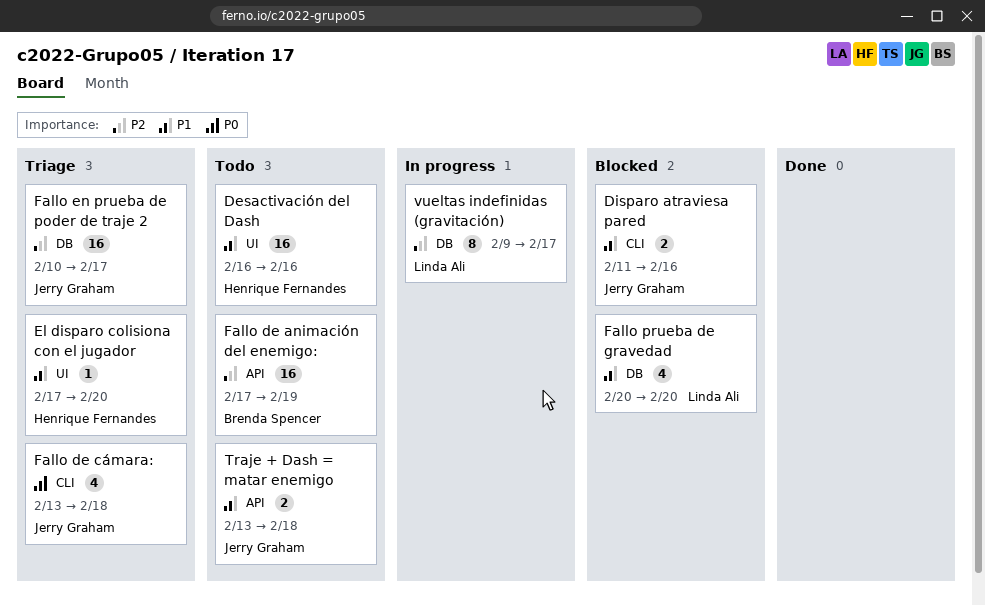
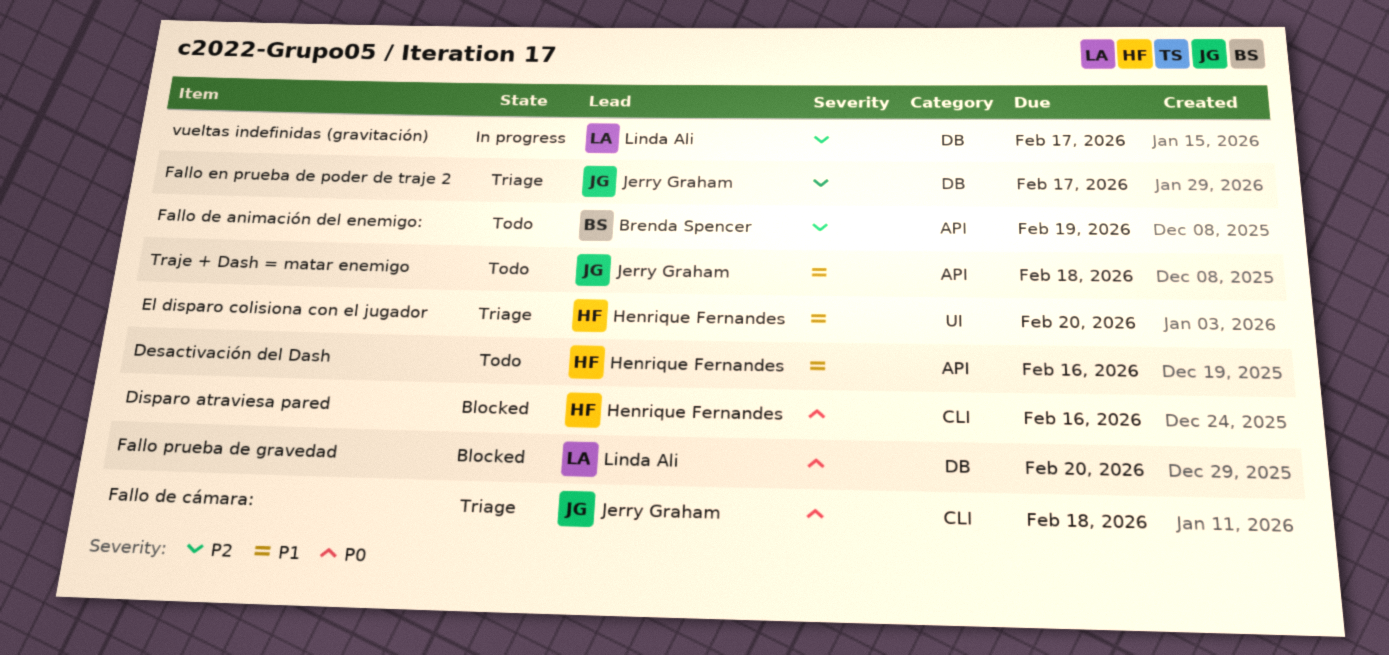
Desactivación del Dash, label: UI -> API
Disparo atraviesa pared, owner: Jerry Graham -> Henrique Fernandes
Disparo atraviesa pared, priority: P1 -> P0
Fallo prueba de gravedad, priority: P1 -> P0

